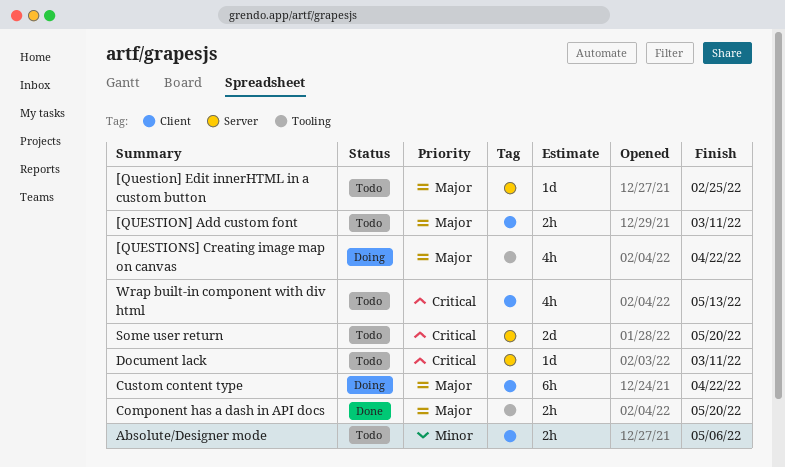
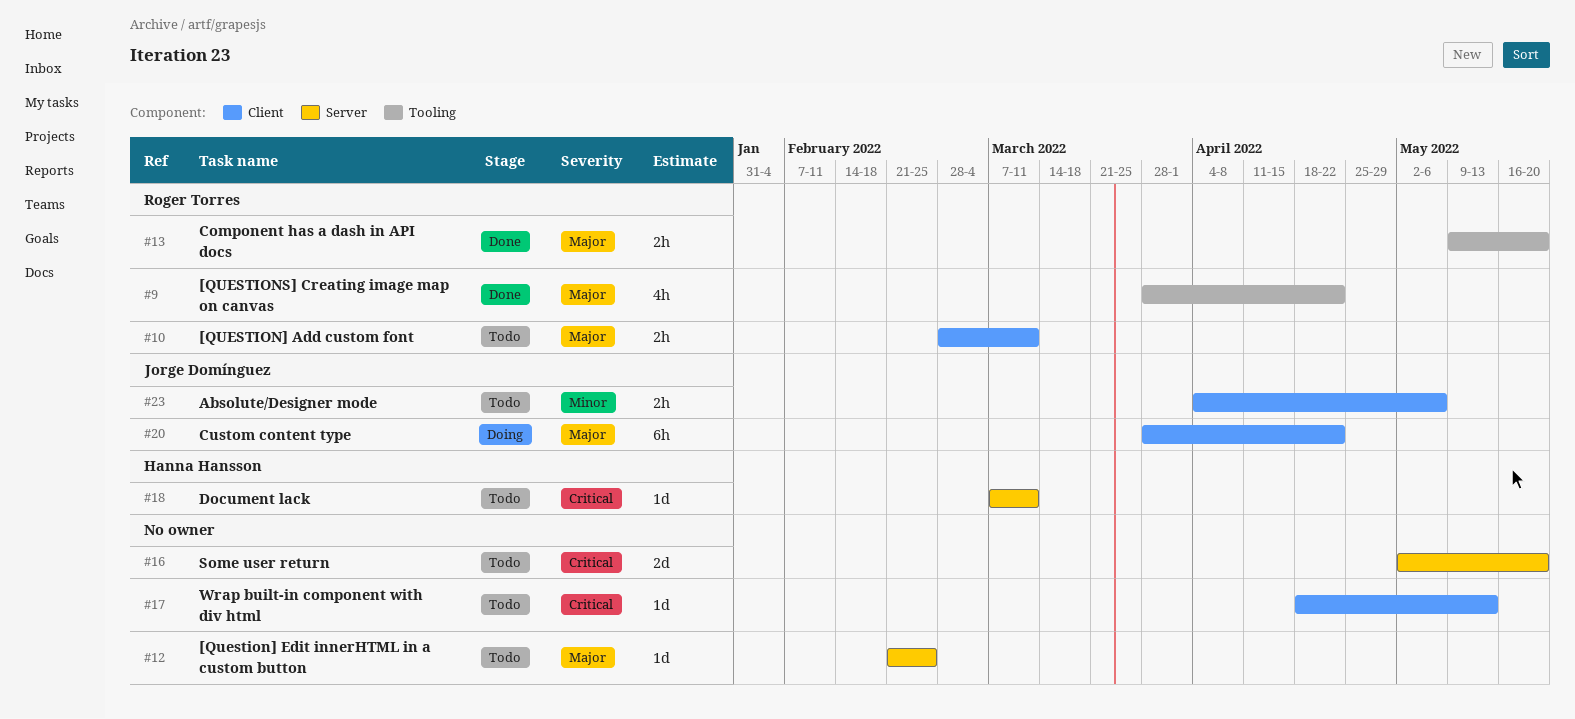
[QUESTIONS] Creating image map on canvas, status: Doing -> Done
Wrap built-in component with div html, estimate: 4h -> 1d

